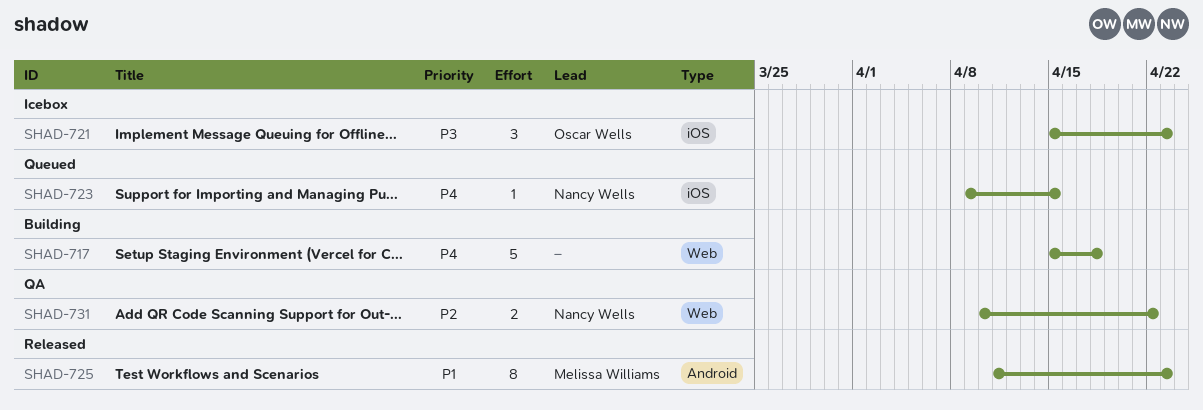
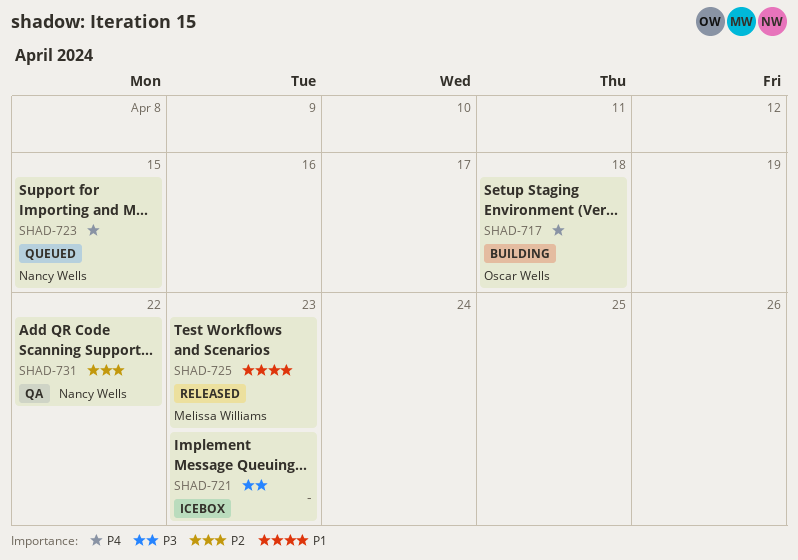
SHAD-717, owner: none -> Oscar Wells
SHAD-721, owner: Oscar Wells -> none

